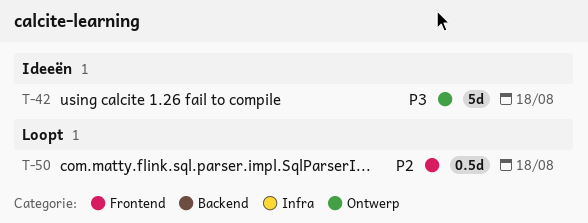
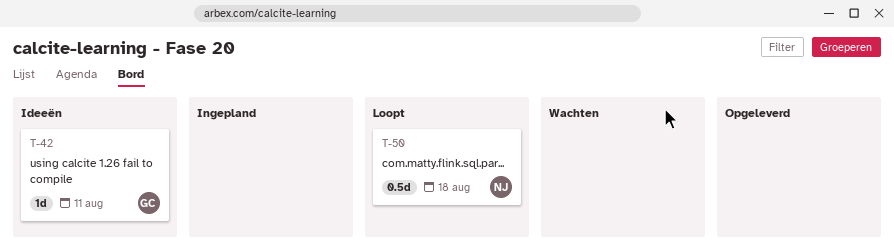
T-42, estimate: 5d -> 1d
T-42, due: Aug 18 -> Aug 11

